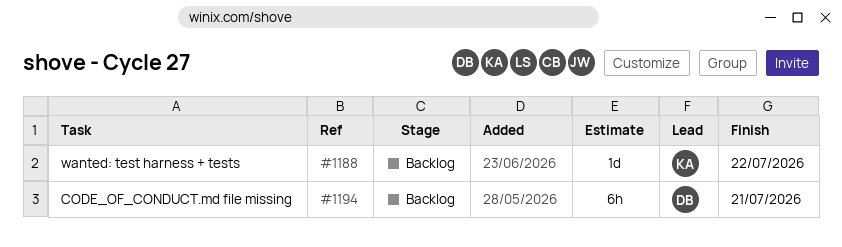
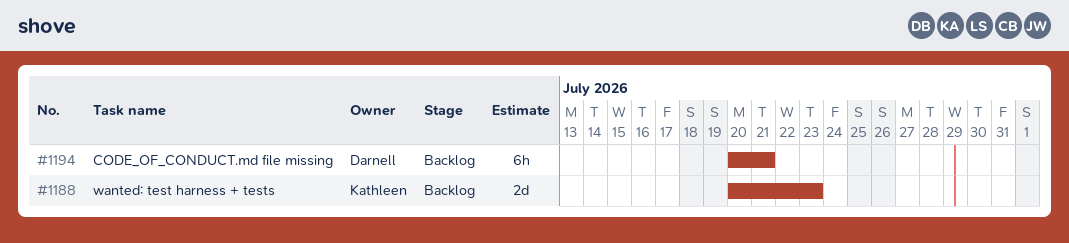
#1188, estimate: 1d -> 2d
#1188, due: Jul 22 -> Jul 23

